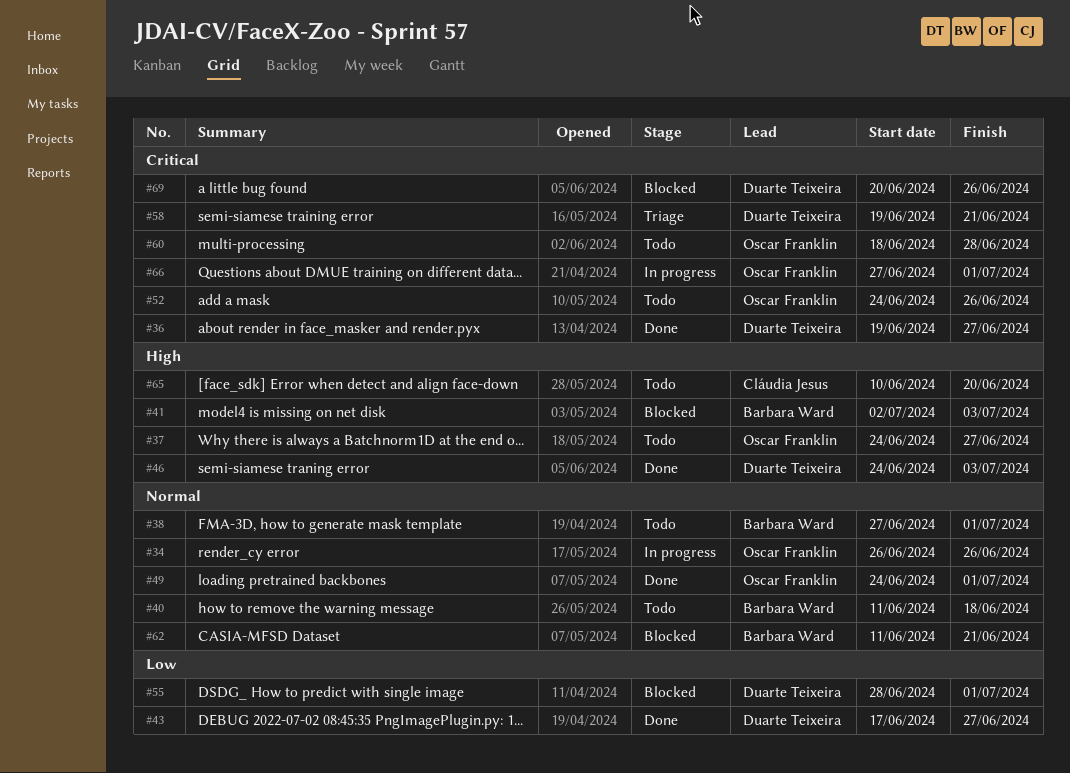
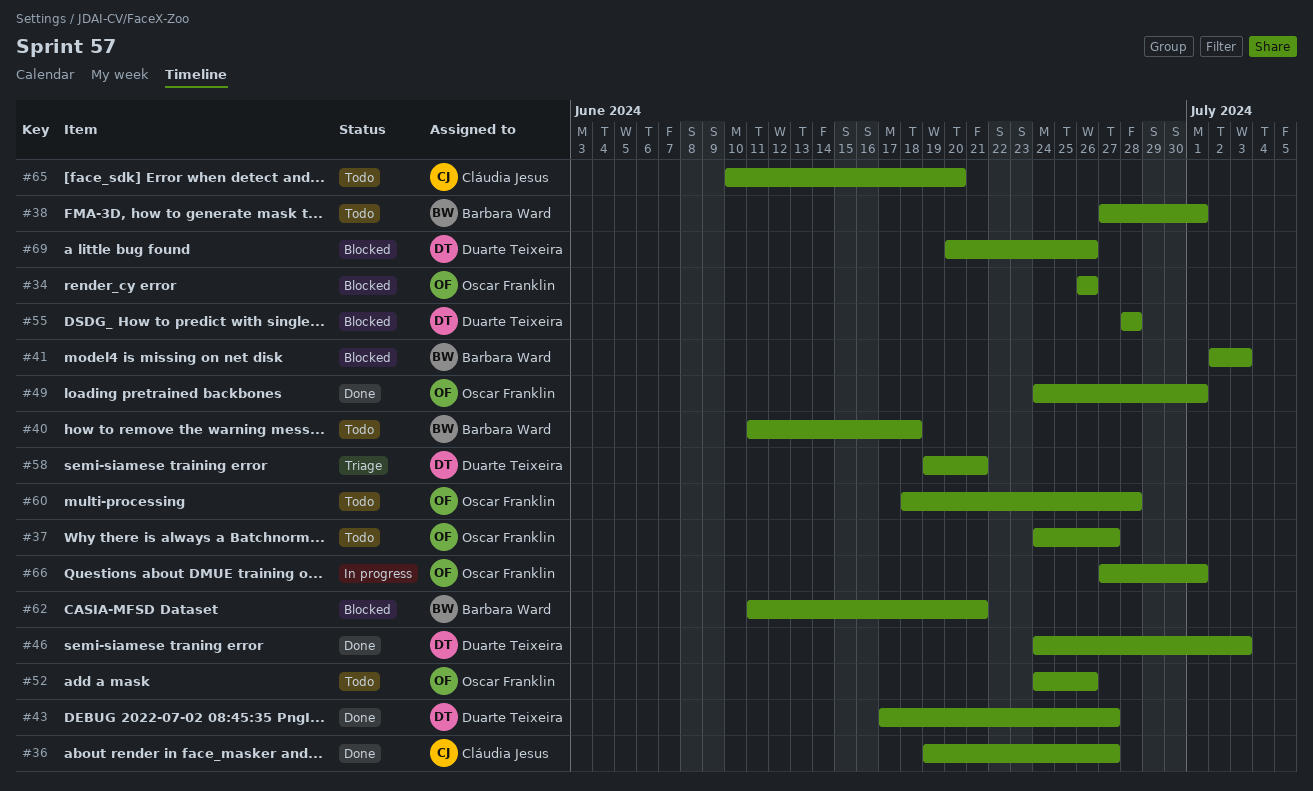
#34, status: In progress -> Blocked
#36, owner: Duarte Teixeira -> Cláudia Jesus
#55, due: Jul 1 -> Jun 28

